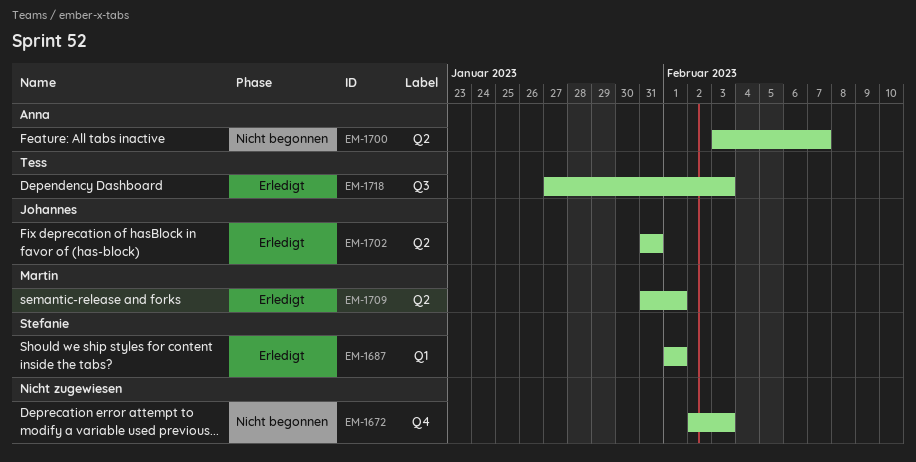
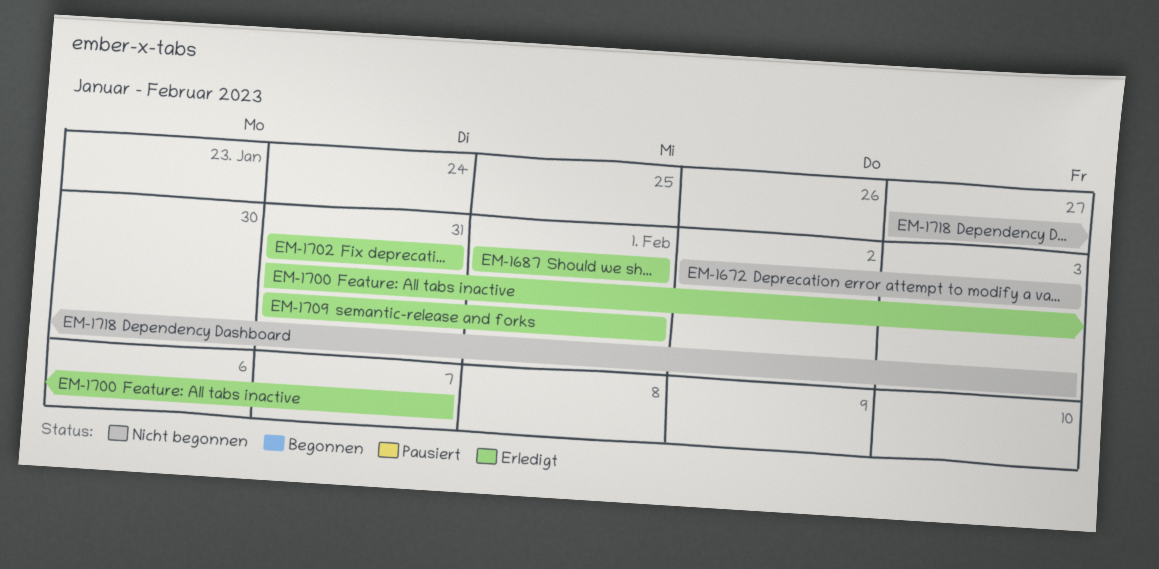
EM-1700, status: Nicht begonnen -> Erledigt
EM-1700, start: Feb 3 -> Jan 31
EM-1718, status: Erledigt -> Nicht begonnen

